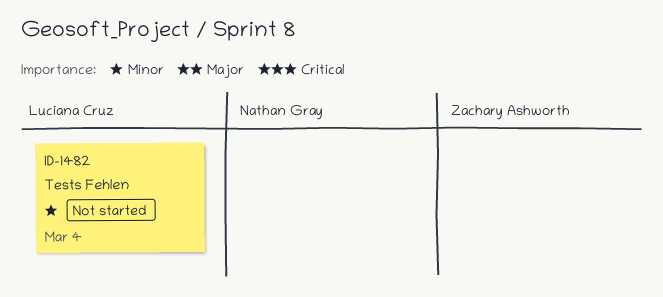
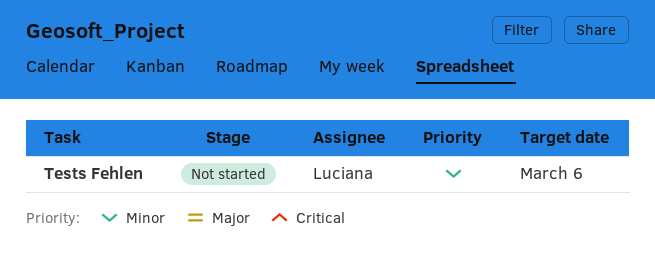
Tests Fehlen, due: Mar 4 -> Mar 6

